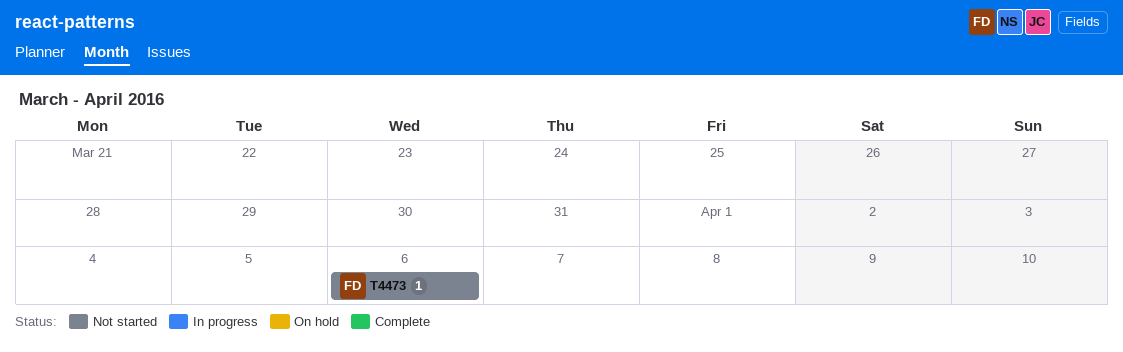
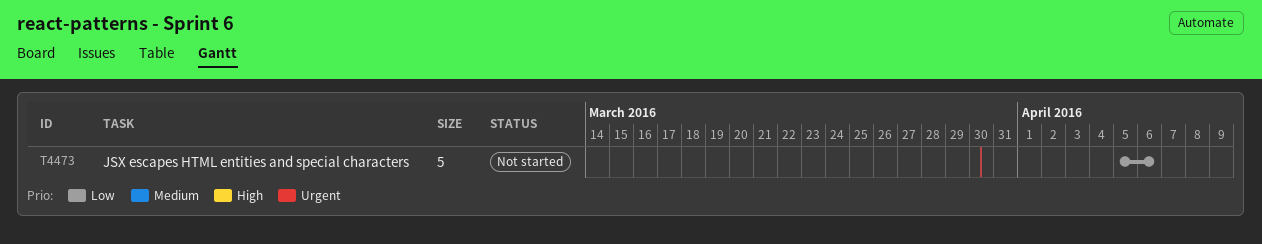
T4473, estimate: 1 -> 5
T4473, start: Apr 6 -> Apr 5

